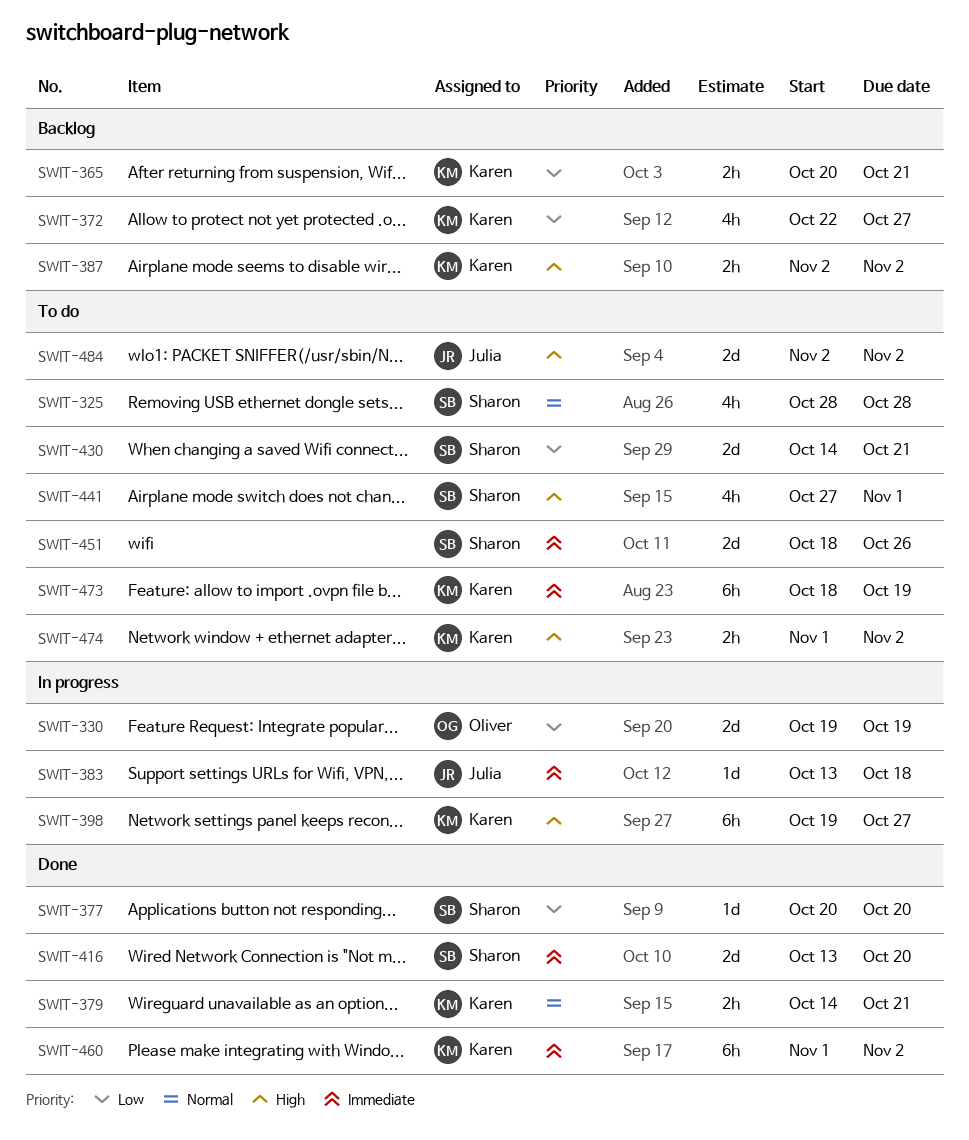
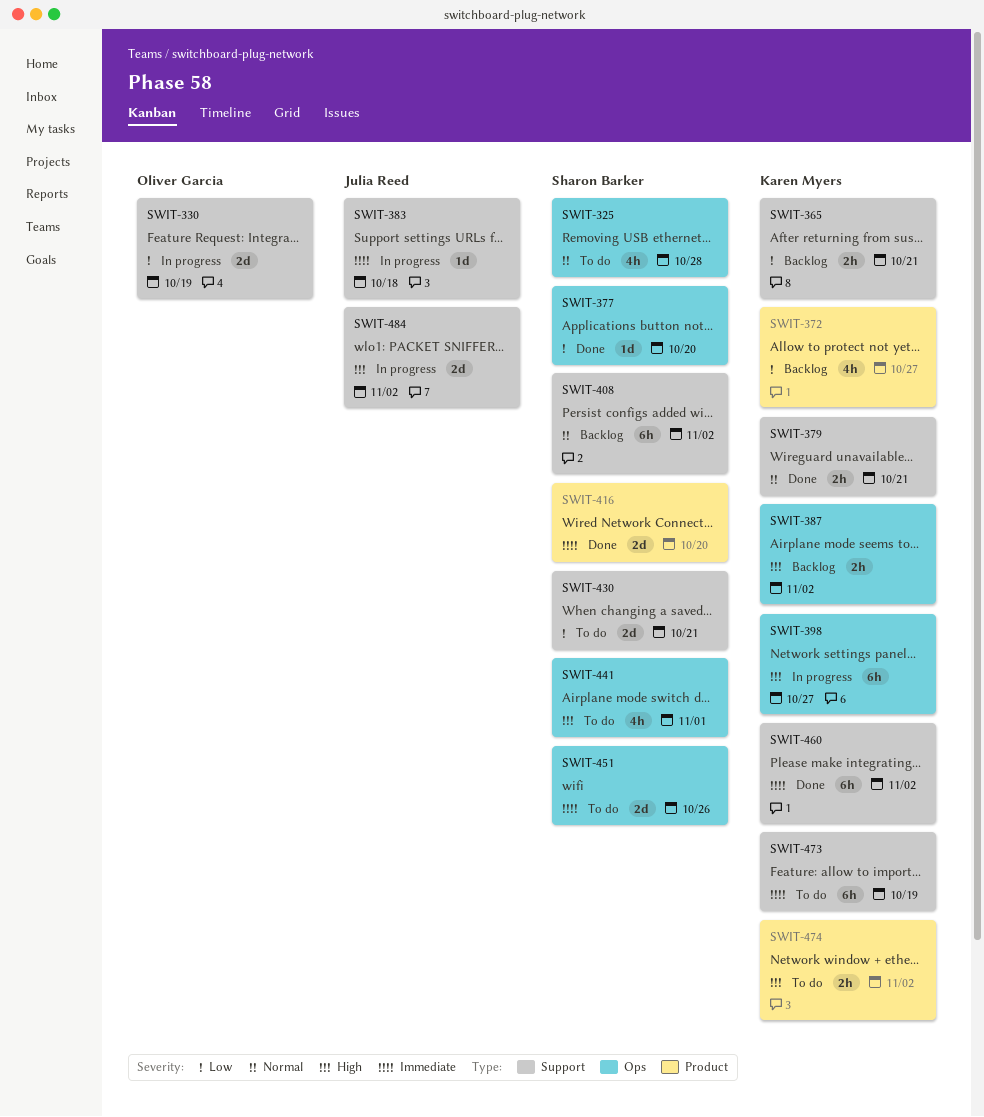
SWIT-408: none -> present
SWIT-484, status: To do -> In progress

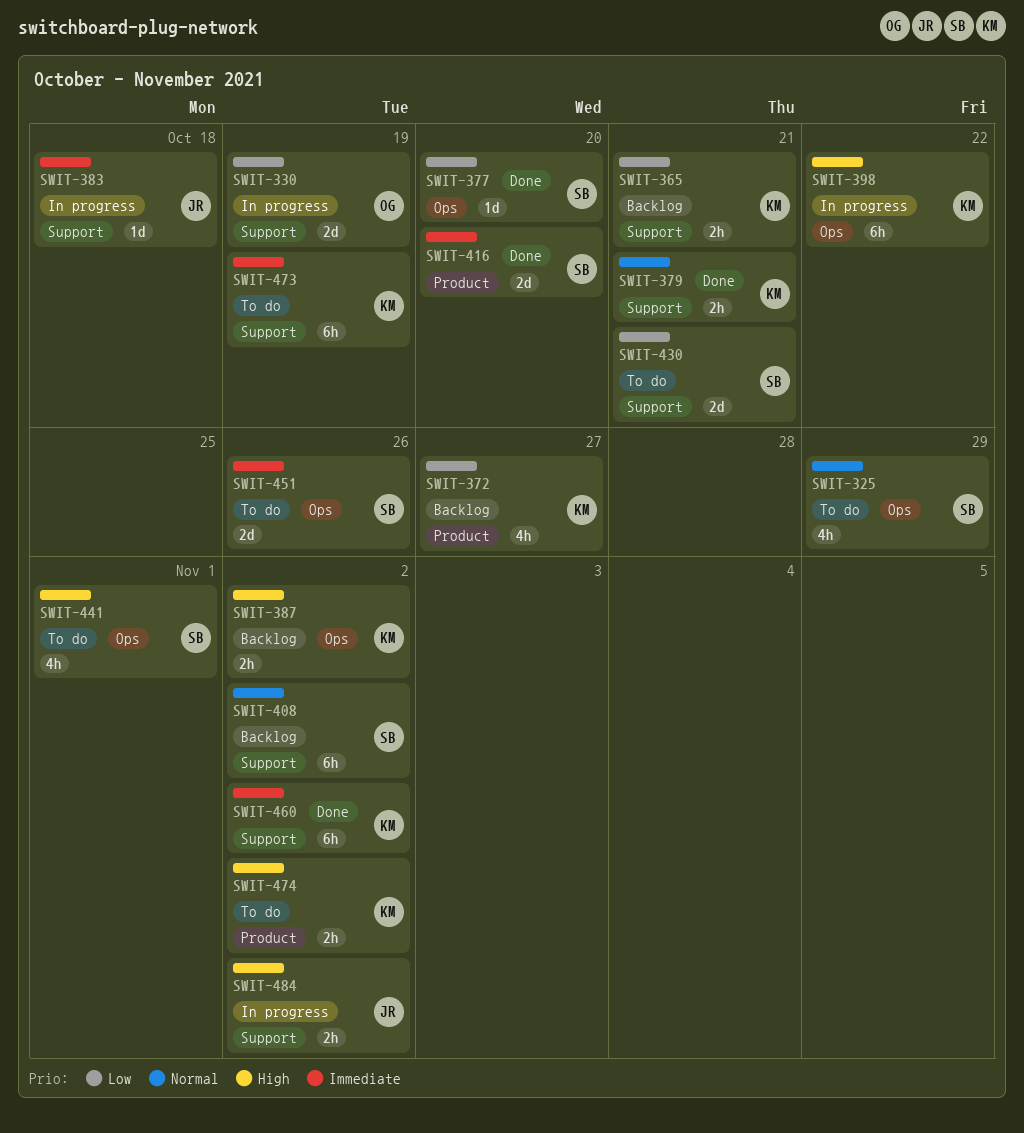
SWIT-325, due: Oct 28 -> Oct 29
SWIT-398, due: Oct 27 -> Oct 22
SWIT-484, estimate: 2d -> 2h

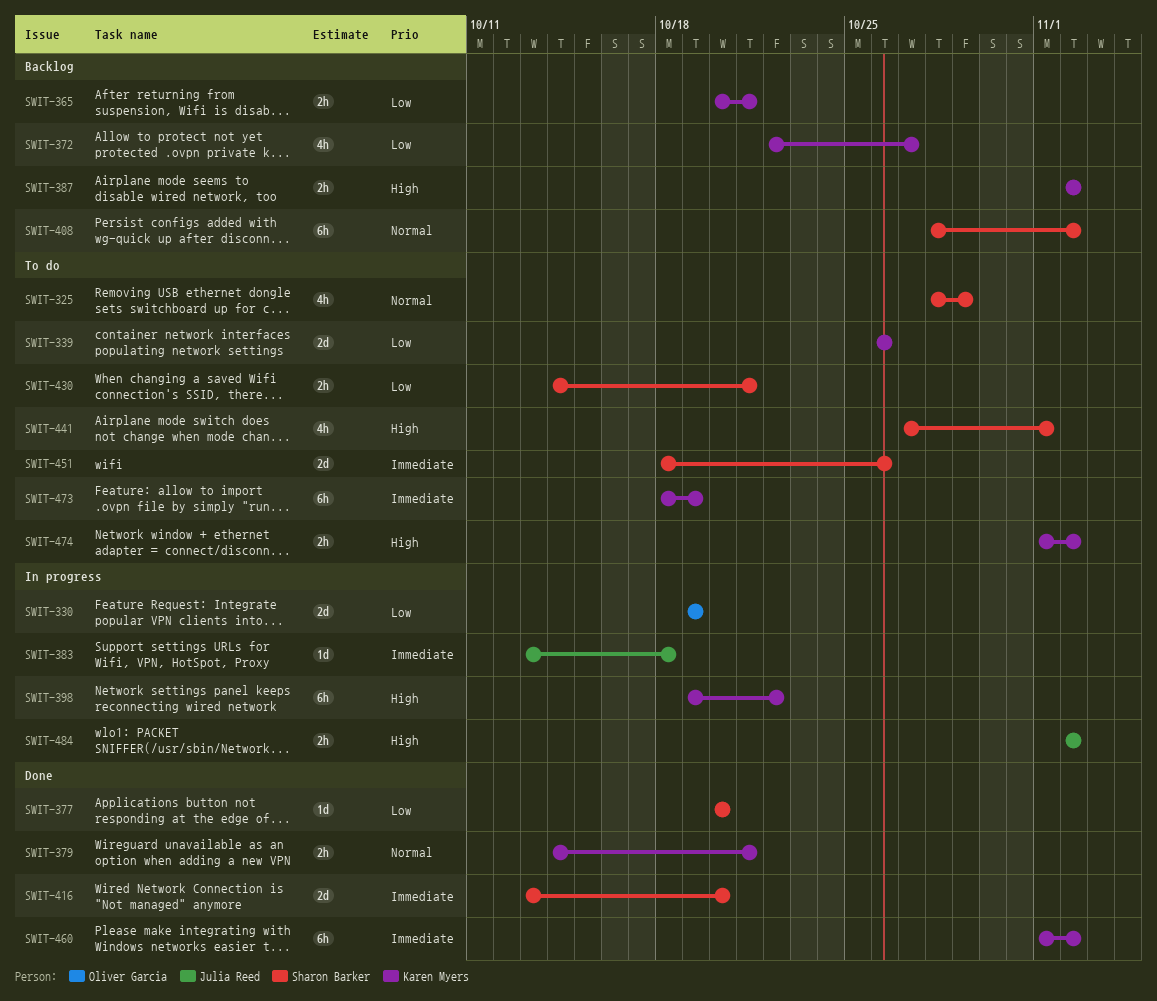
SWIT-339: none -> present
SWIT-430, estimate: 2d -> 2h

